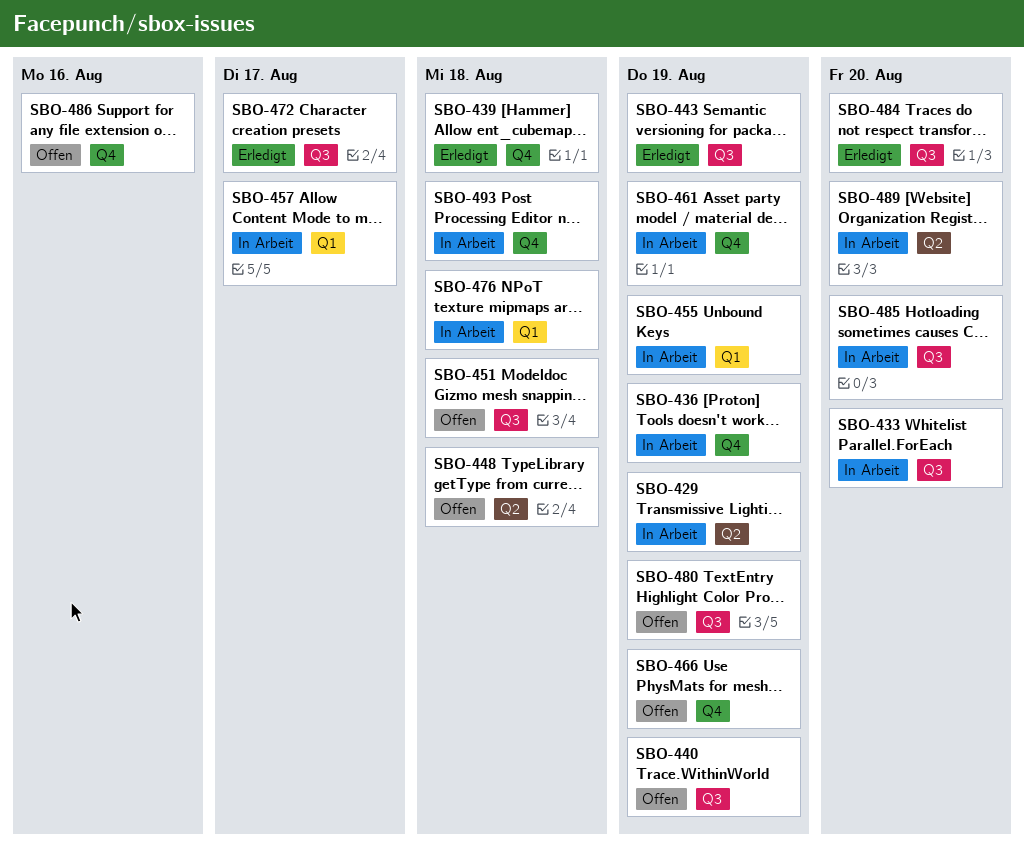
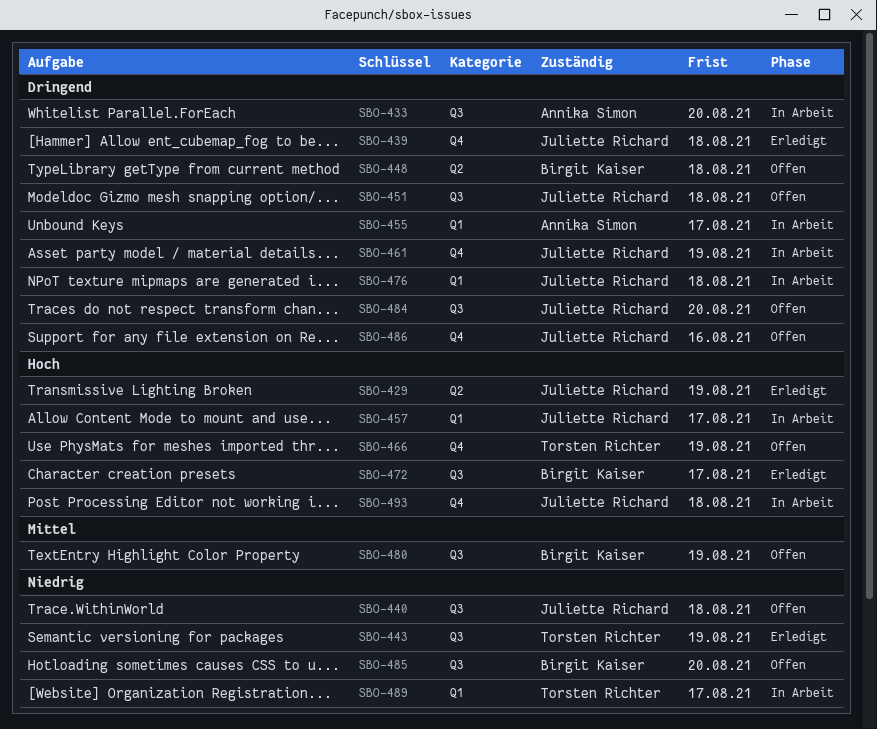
SBO-429, status: In Arbeit -> Erledigt
SBO-436: present -> none
SBO-440, due: Aug 19 -> Aug 18
SBO-455, due: Aug 19 -> Aug 17
SBO-484, status: Erledigt -> Offen
SBO-485, status: In Arbeit -> Offen
SBO-489, label: Q2 -> Q1
SBO-489, due: Aug 20 -> Aug 17

